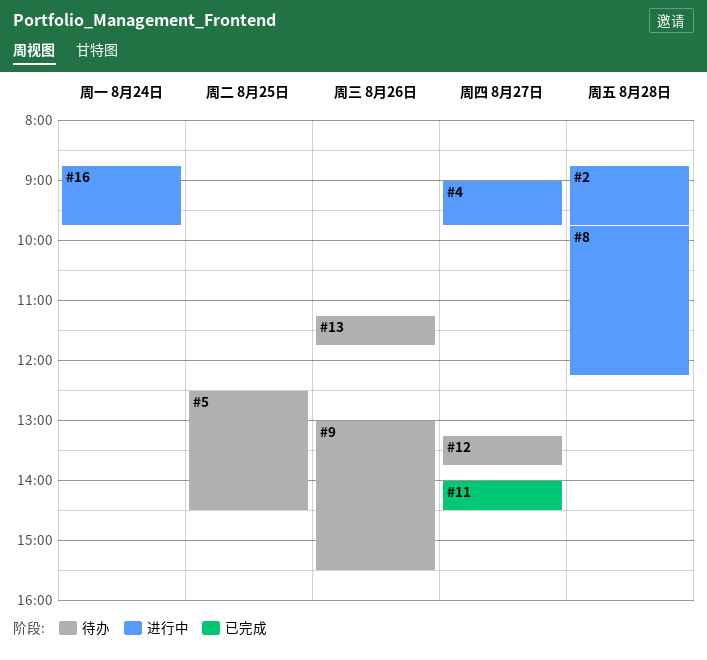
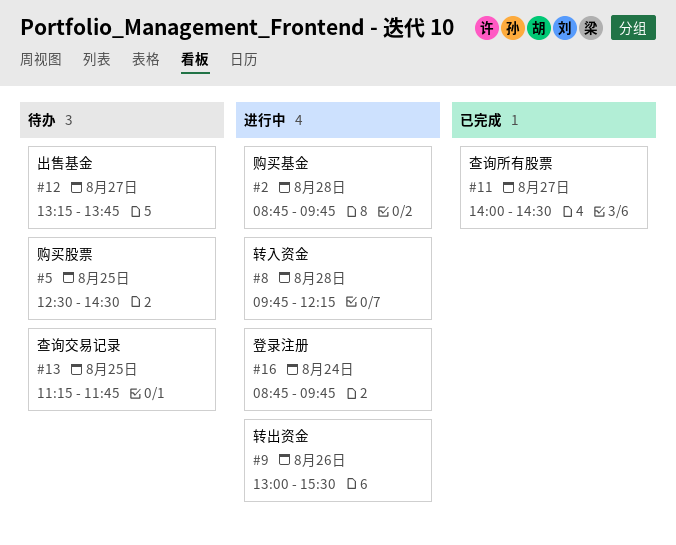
#4: present -> none
#9, status: 待办 -> 进行中
#13, day: Aug 26 -> Aug 25

